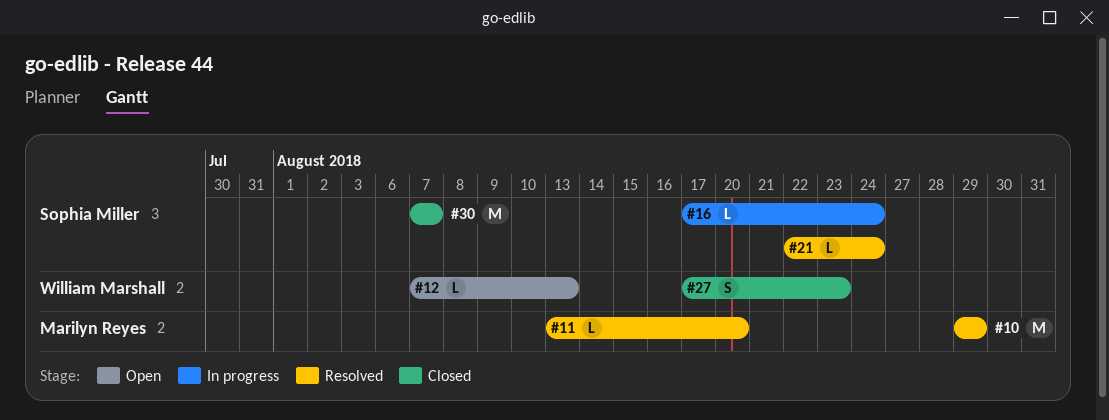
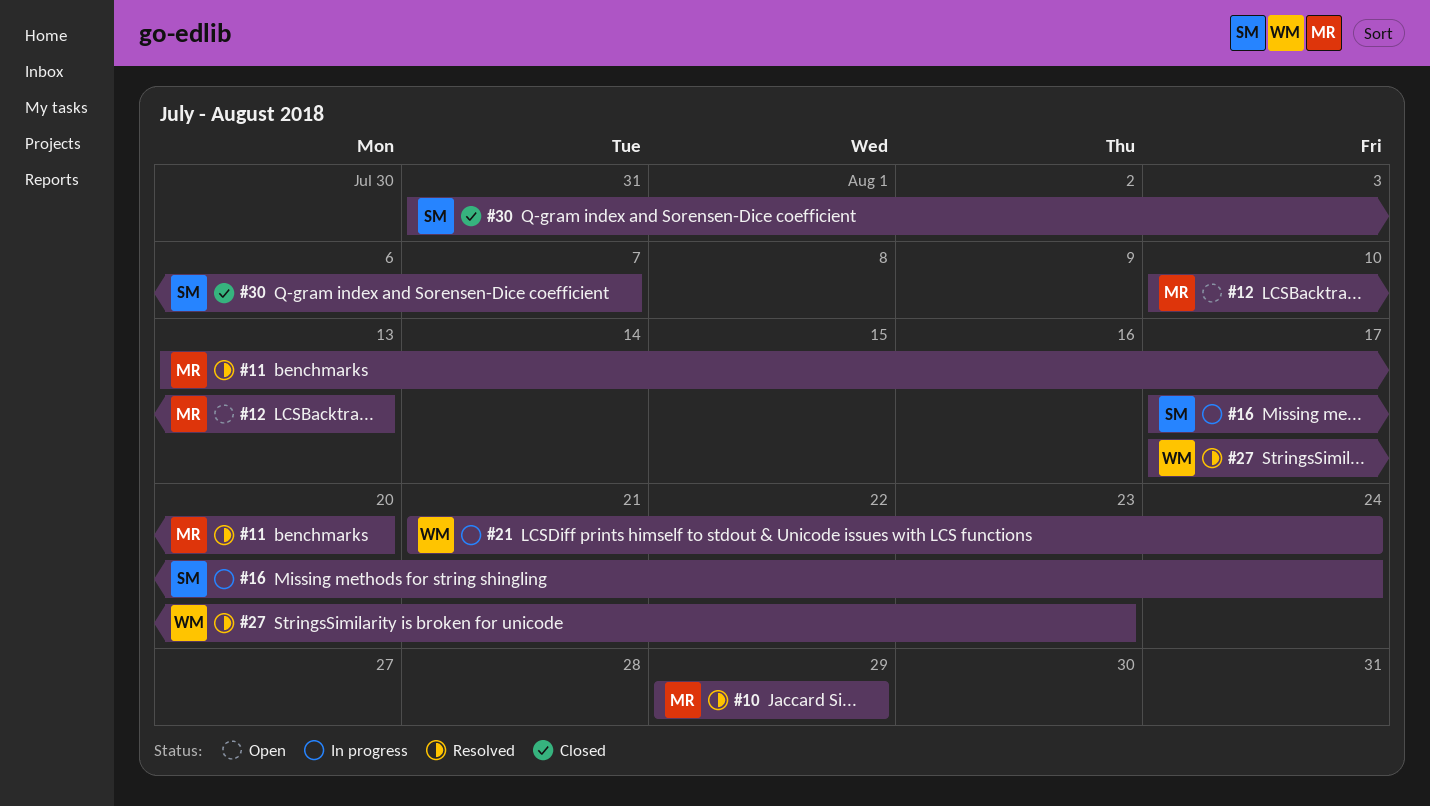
#12, owner: William Marshall -> Marilyn Reyes
#12, start: Aug 7 -> Aug 10
#21, status: Resolved -> In progress
#21, owner: Sophia Miller -> William Marshall
#21, start: Aug 22 -> Aug 21
#27, status: Closed -> Resolved
#30, start: Aug 7 -> Jul 31

